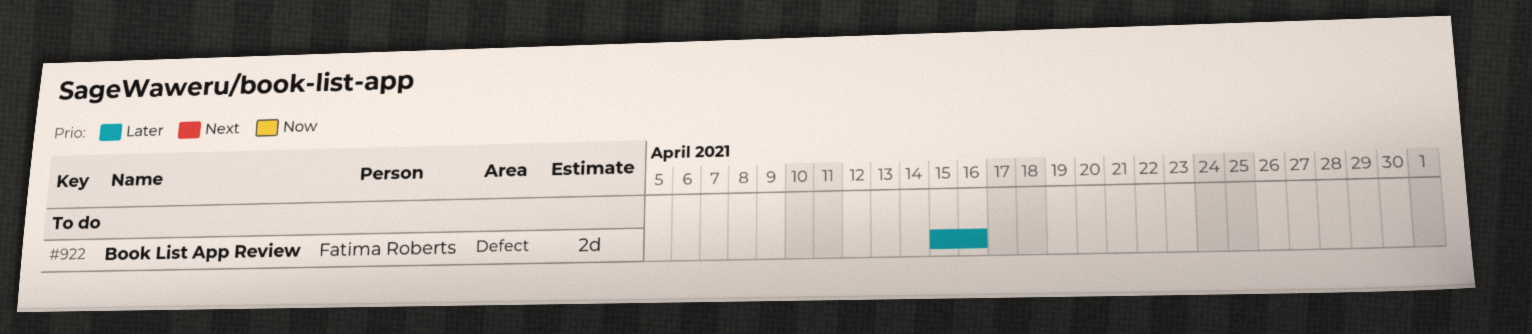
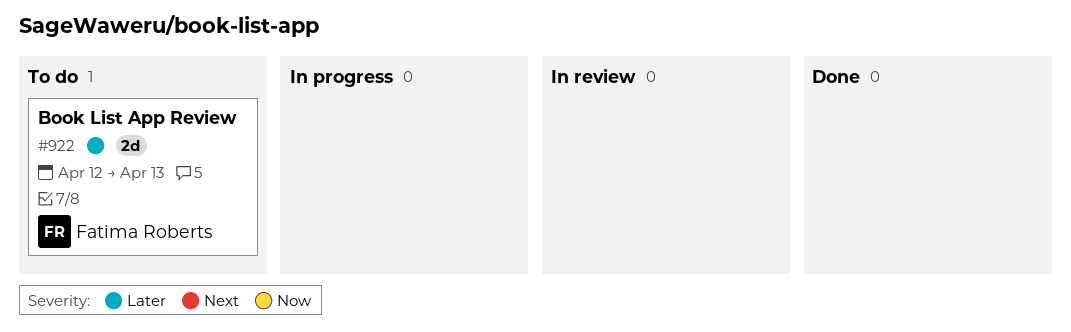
#922, start: Apr 15 -> Apr 12
#922, due: Apr 16 -> Apr 13

